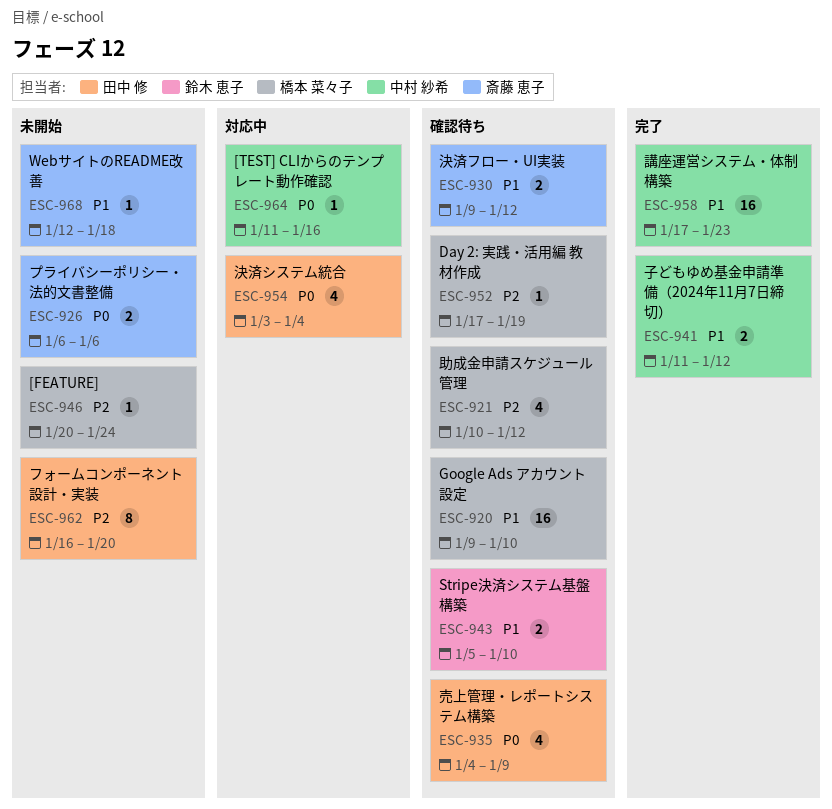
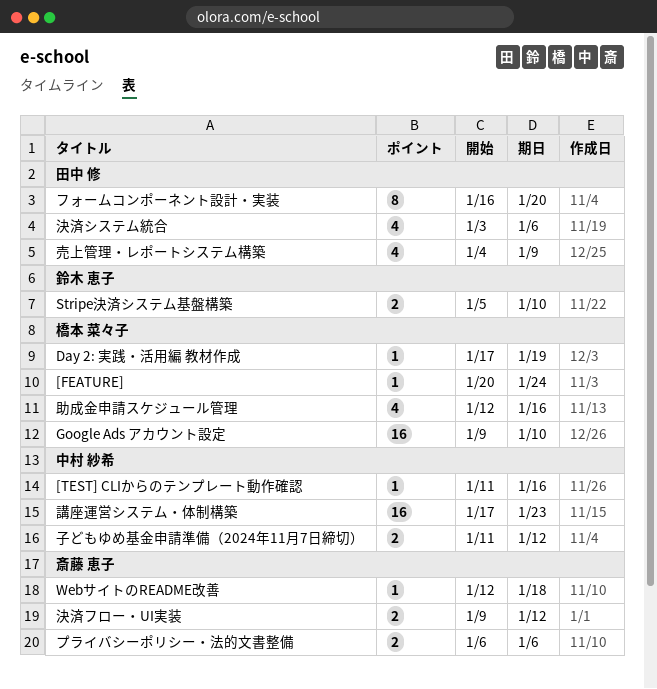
助成金申請スケジュール管理, start: Jan 10 -> Jan 12
助成金申請スケジュール管理, due: Jan 12 -> Jan 16
決済システム統合, due: Jan 4 -> Jan 6

